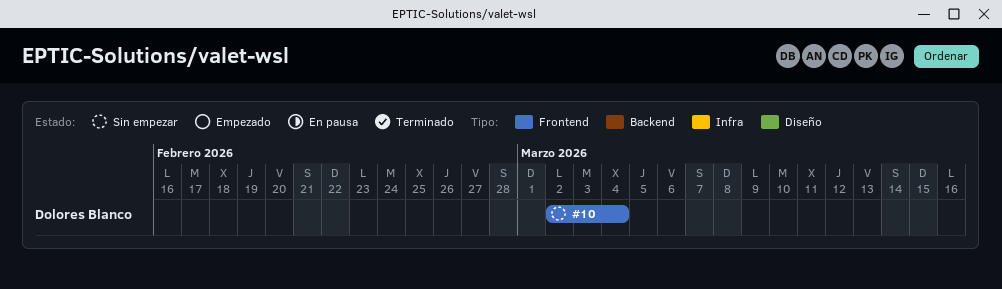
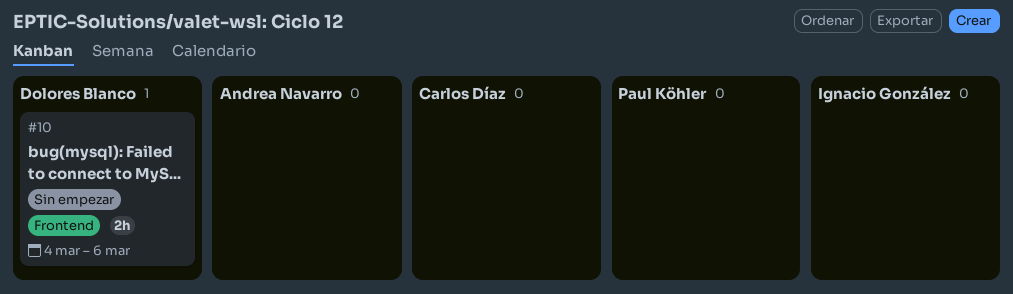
#10, start: Mar 2 -> Mar 4
#10, due: Mar 4 -> Mar 6

